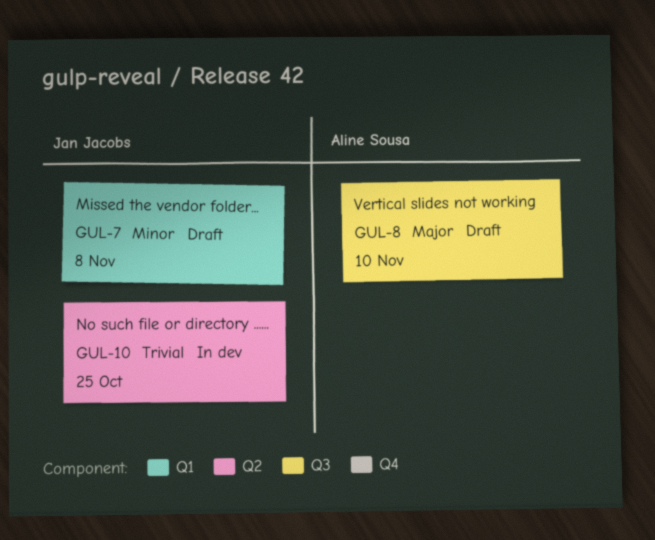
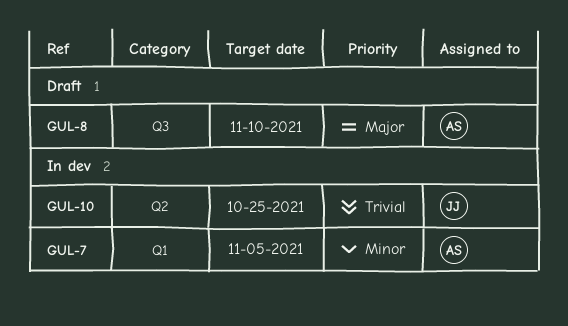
GUL-7, status: Draft -> In dev
GUL-7, owner: Jan Jacobs -> Aline Sousa
GUL-7, due: Nov 8 -> Nov 5

